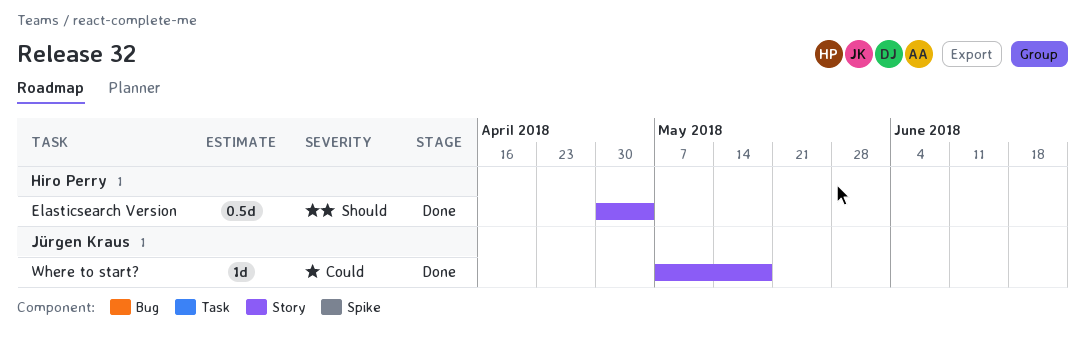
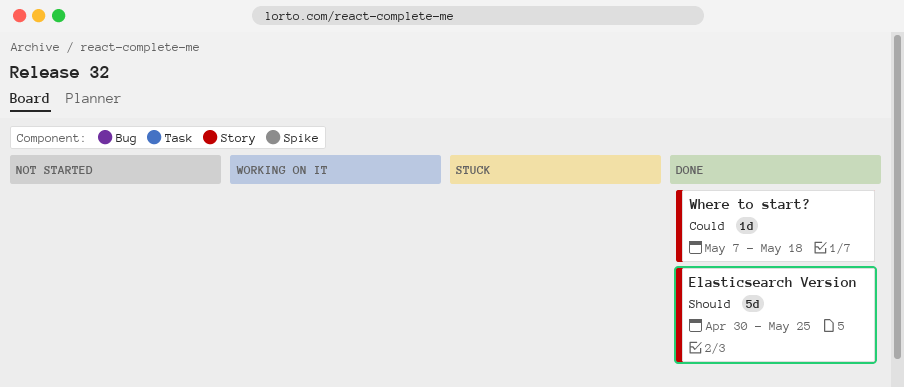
Elasticsearch Version, estimate: 0.5d -> 5d
Elasticsearch Version, due: May 4 -> May 25

